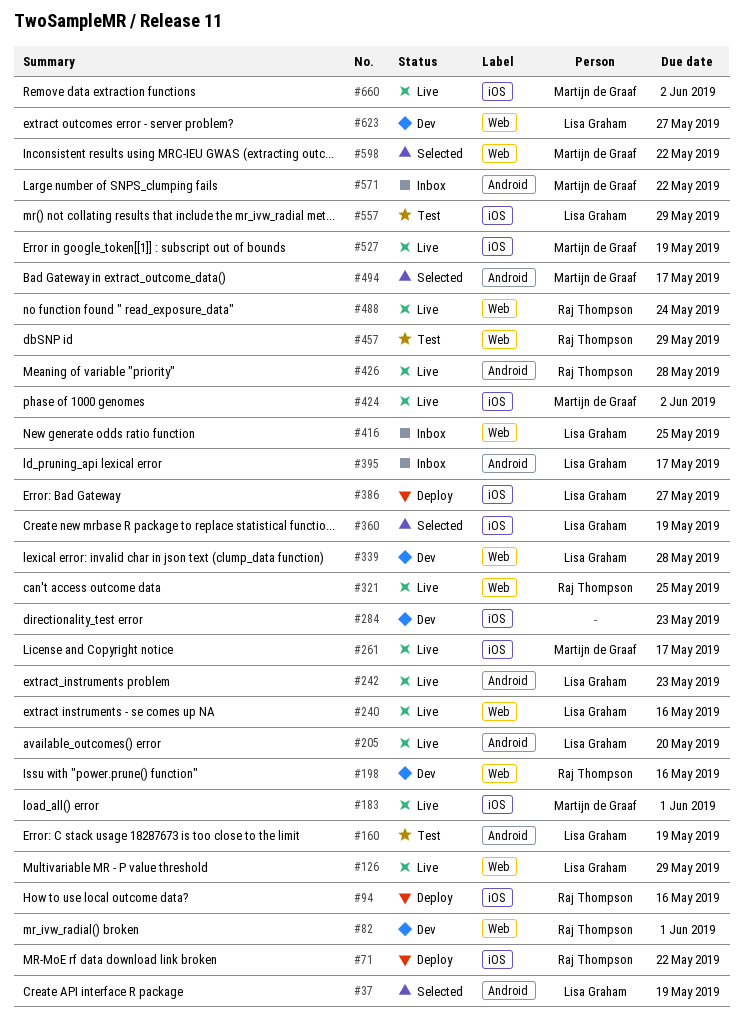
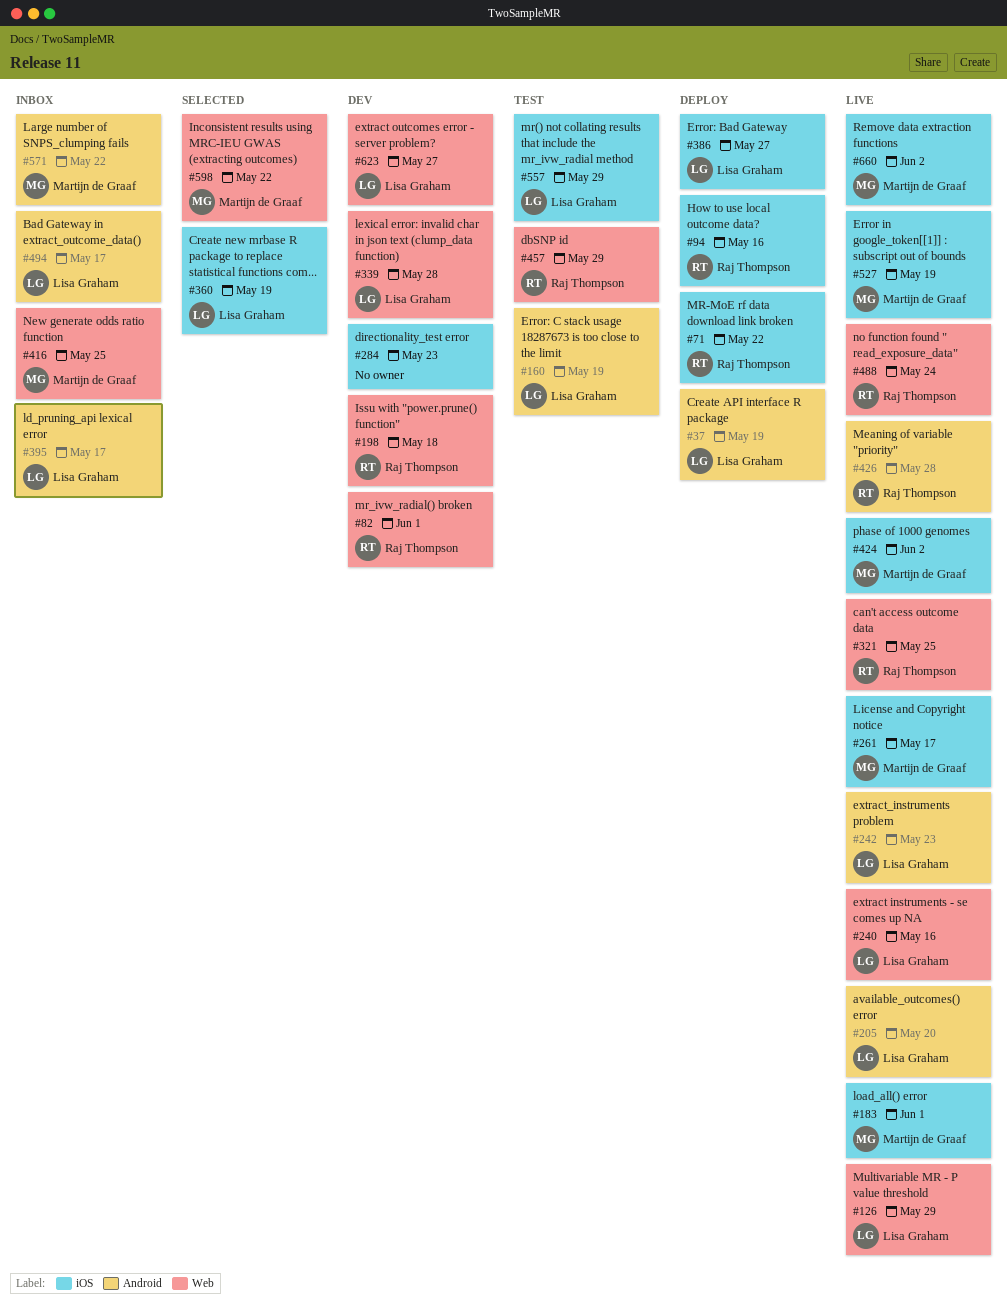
#37, status: Selected -> Deploy
#198, due: May 16 -> May 18
#416, owner: Lisa Graham -> Martijn de Graaf
#494, status: Selected -> Inbox
#494, owner: Martijn de Graaf -> Lisa Graham

